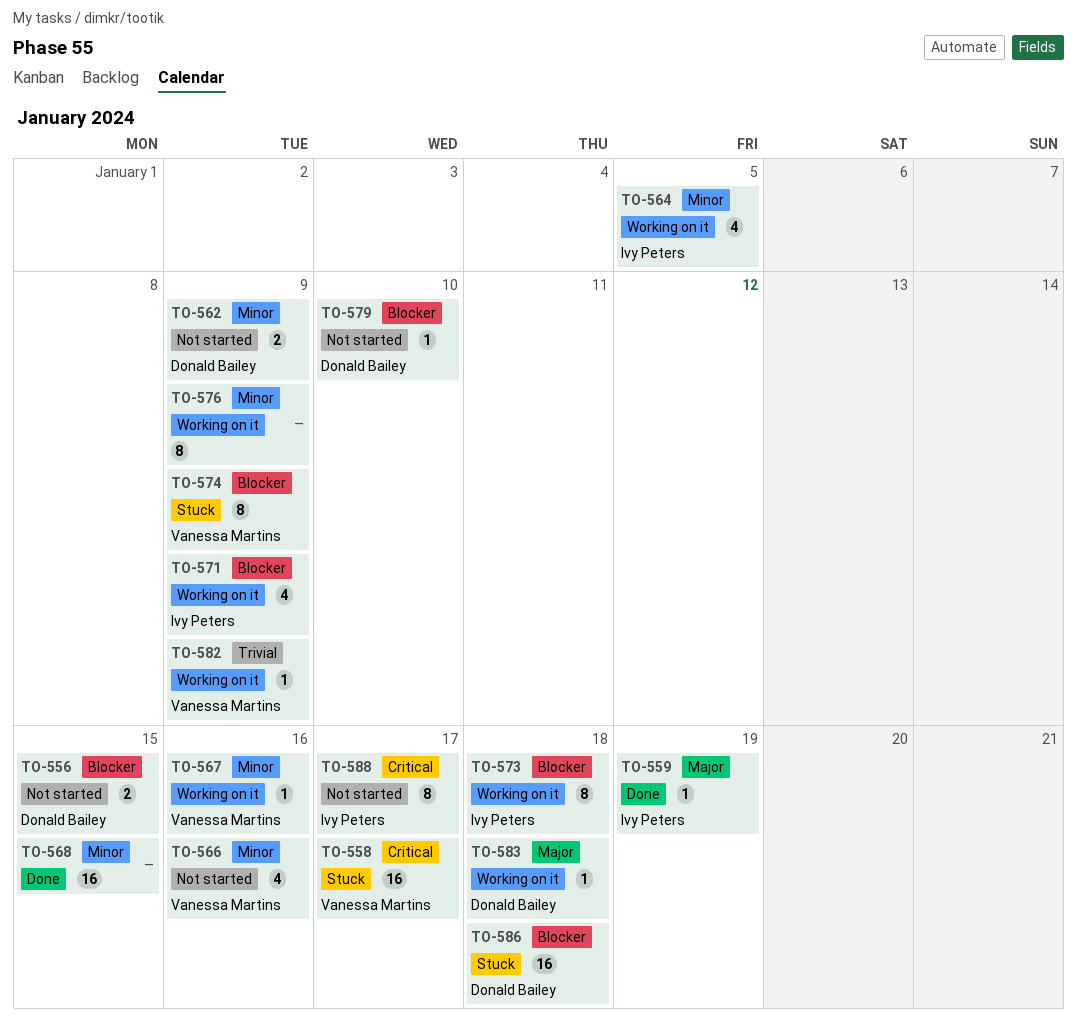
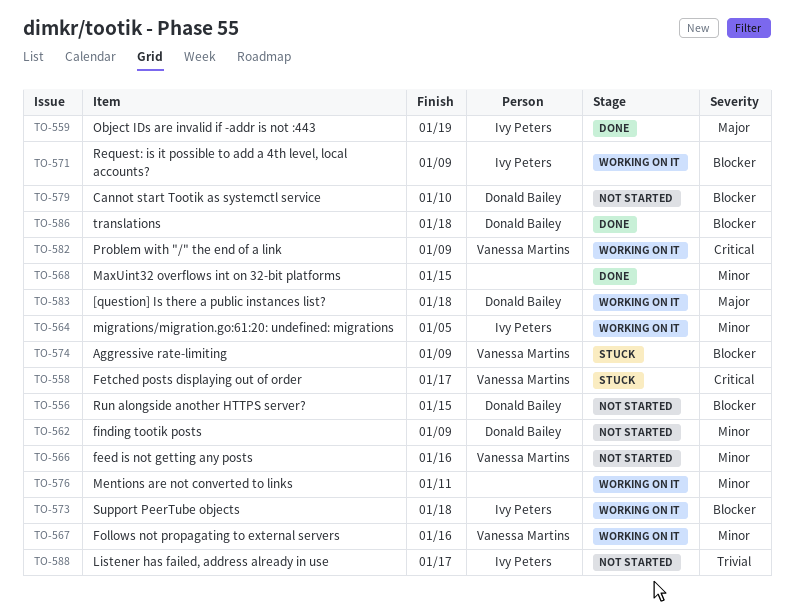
TO-576, due: Jan 9 -> Jan 11
TO-582, priority: Trivial -> Critical
TO-586, status: Stuck -> Done
TO-588, priority: Critical -> Trivial

